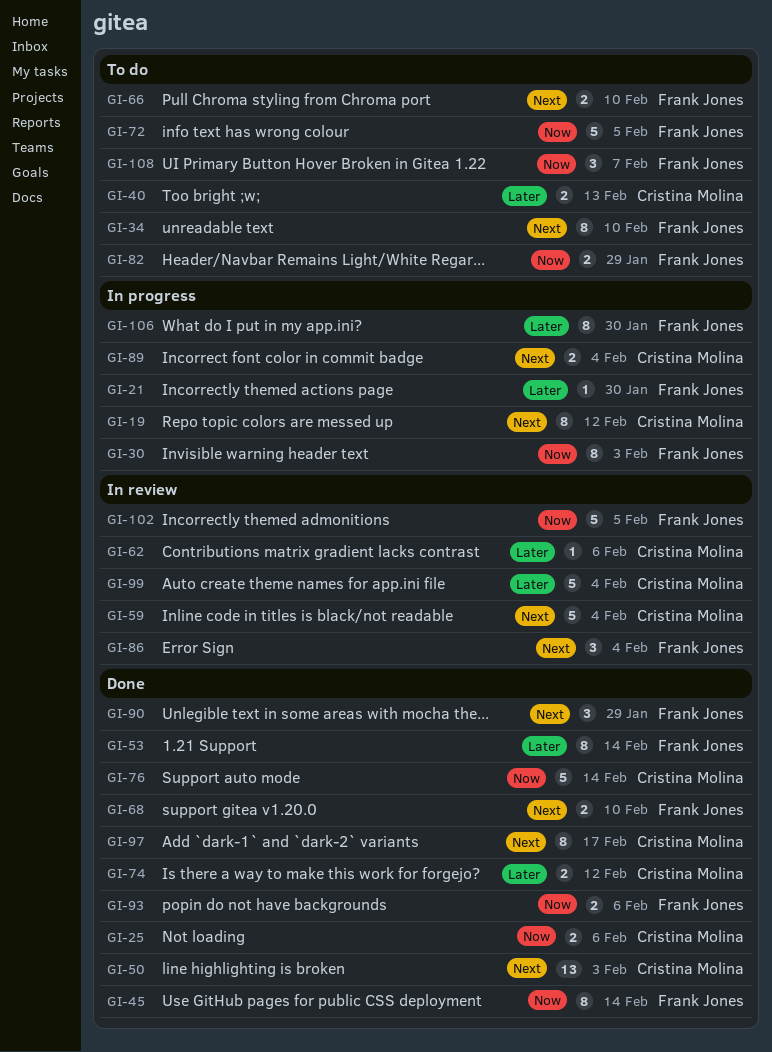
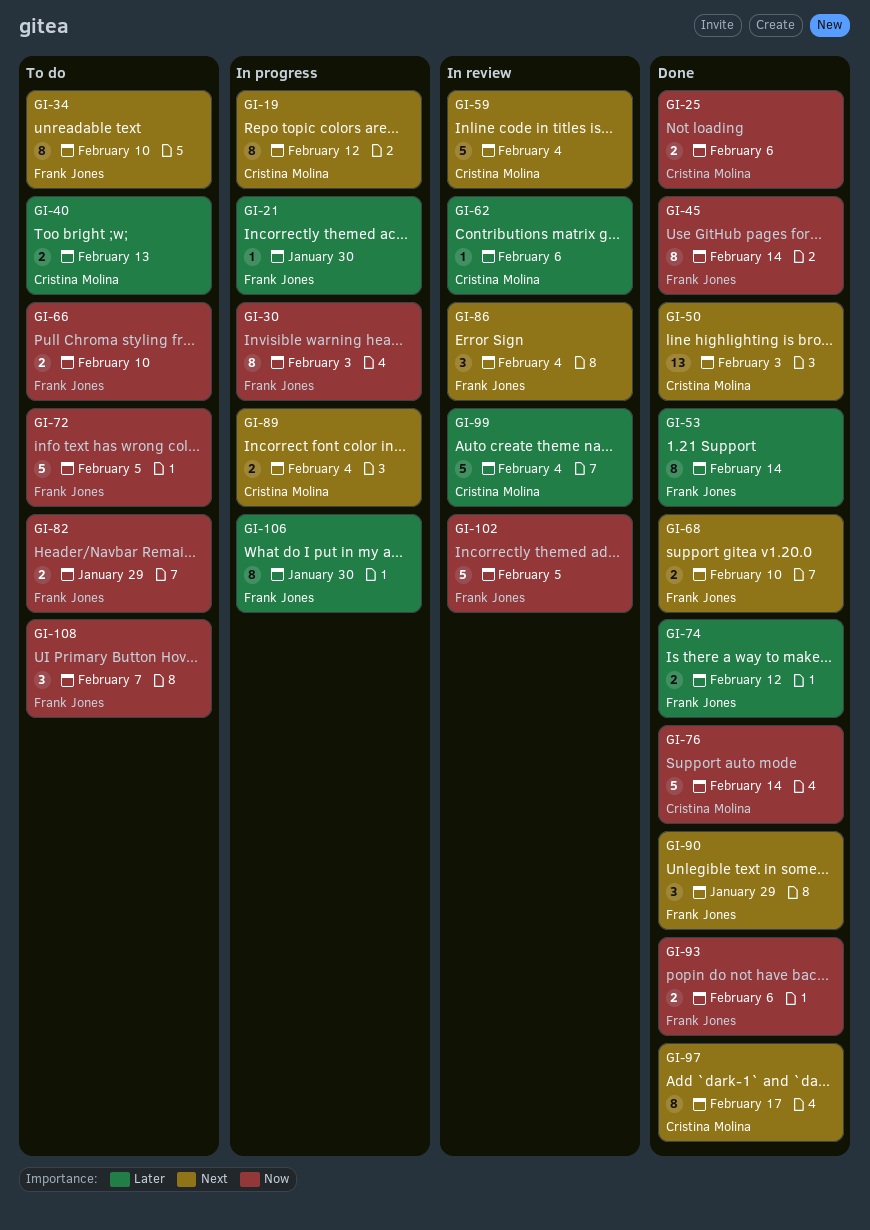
GI-66, priority: Next -> Now
GI-74, owner: Cristina Molina -> Frank Jones

